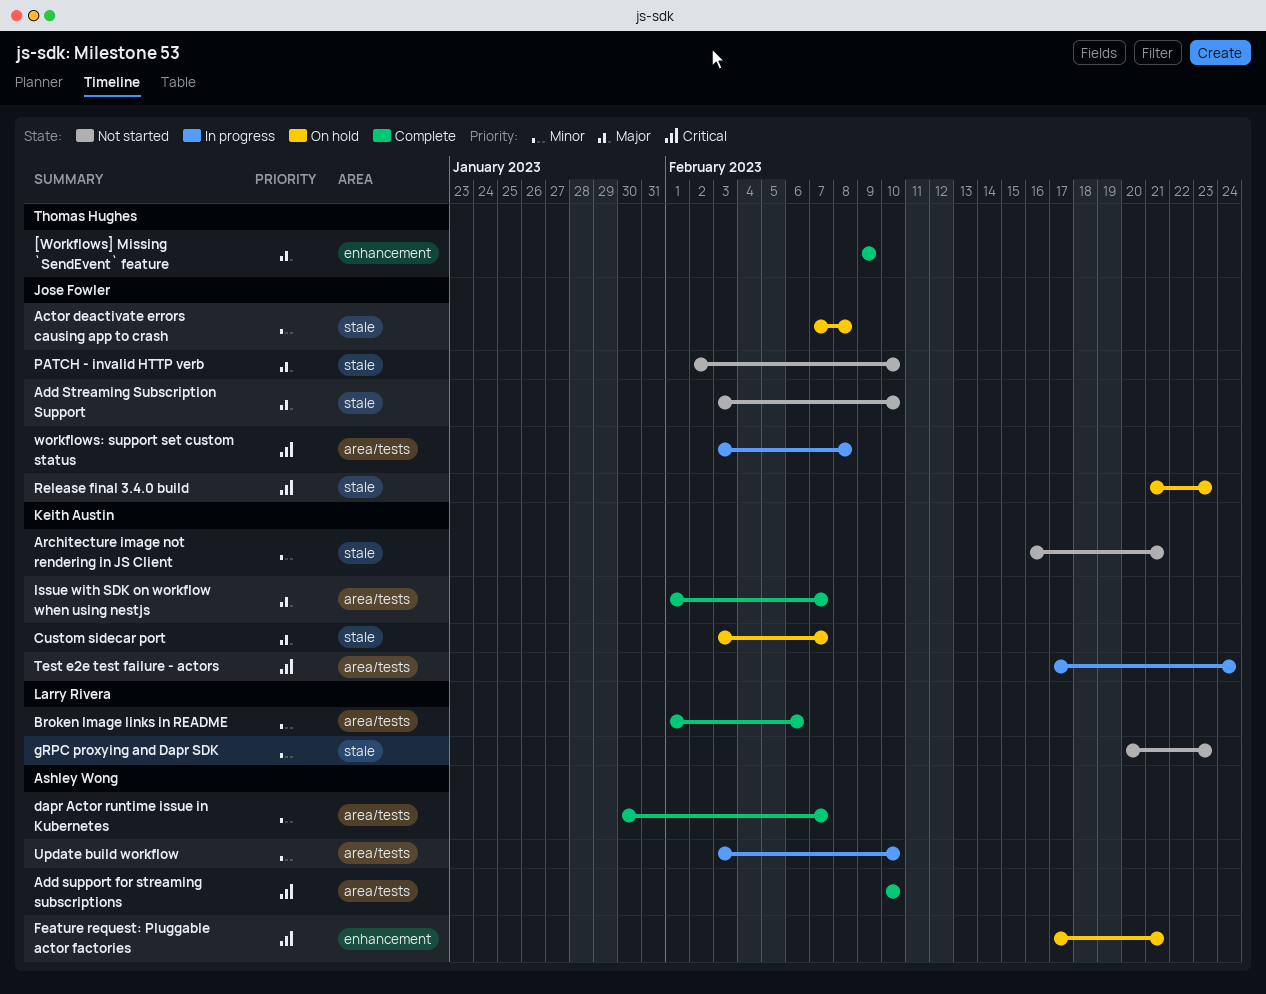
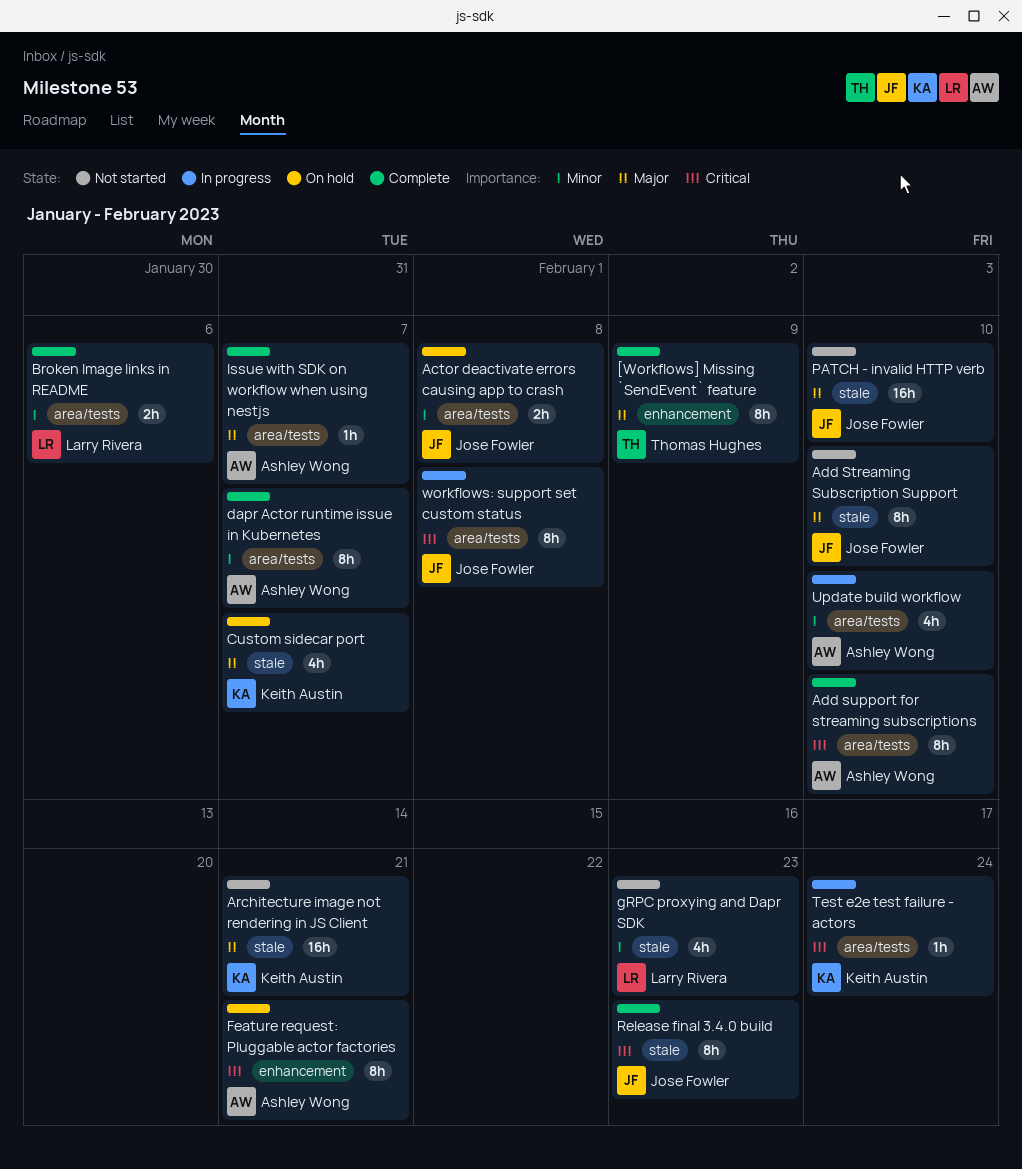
Actor deactivate errors causing app to crash, label: stale -> area/tests
Architecture image not rendering in JS Client, priority: Minor -> Major
Issue with SDK on workflow when using nestjs, owner: Keith Austin -> Ashley Wong
Release final 3.4.0 build, status: On hold -> Complete

